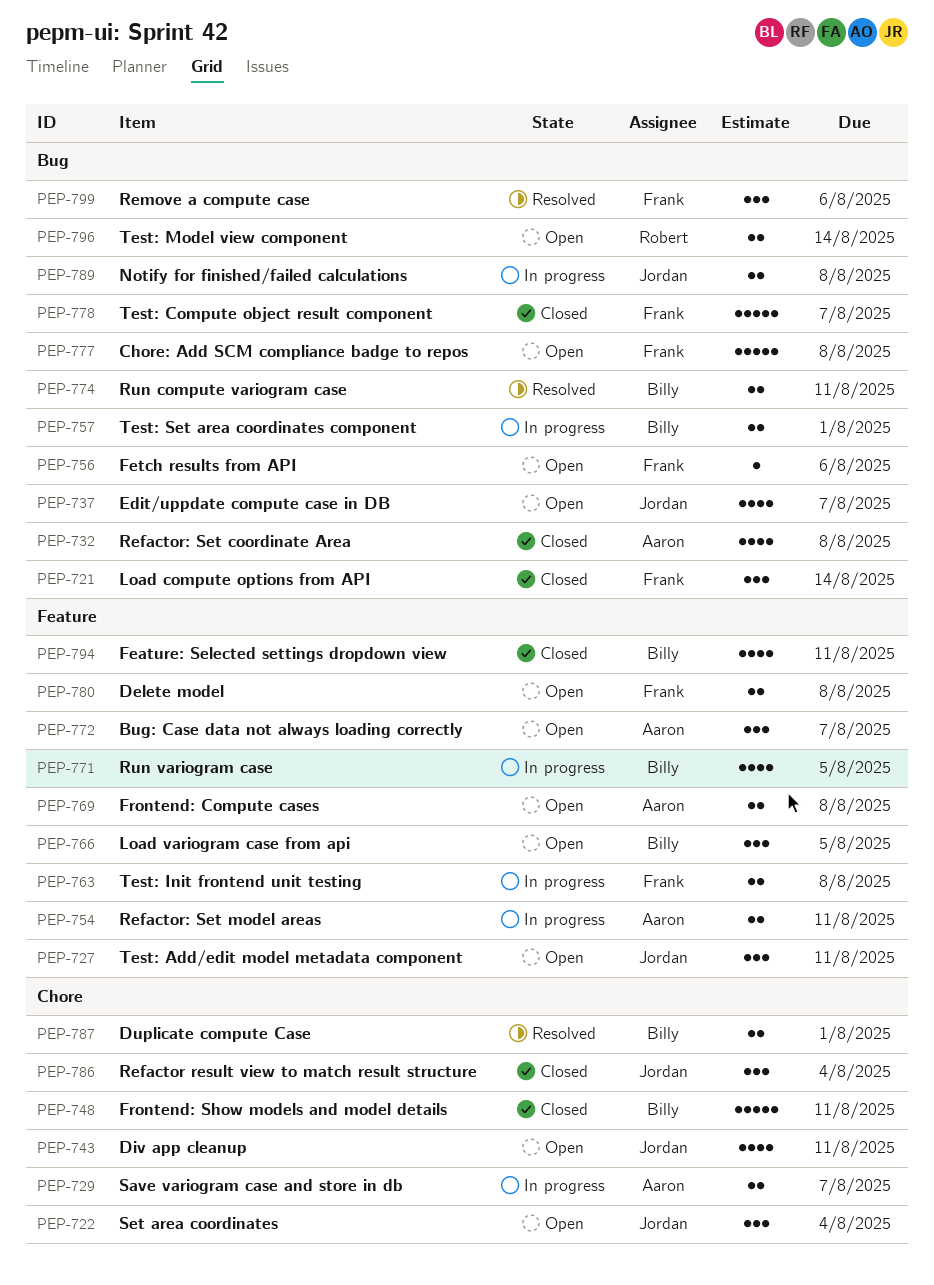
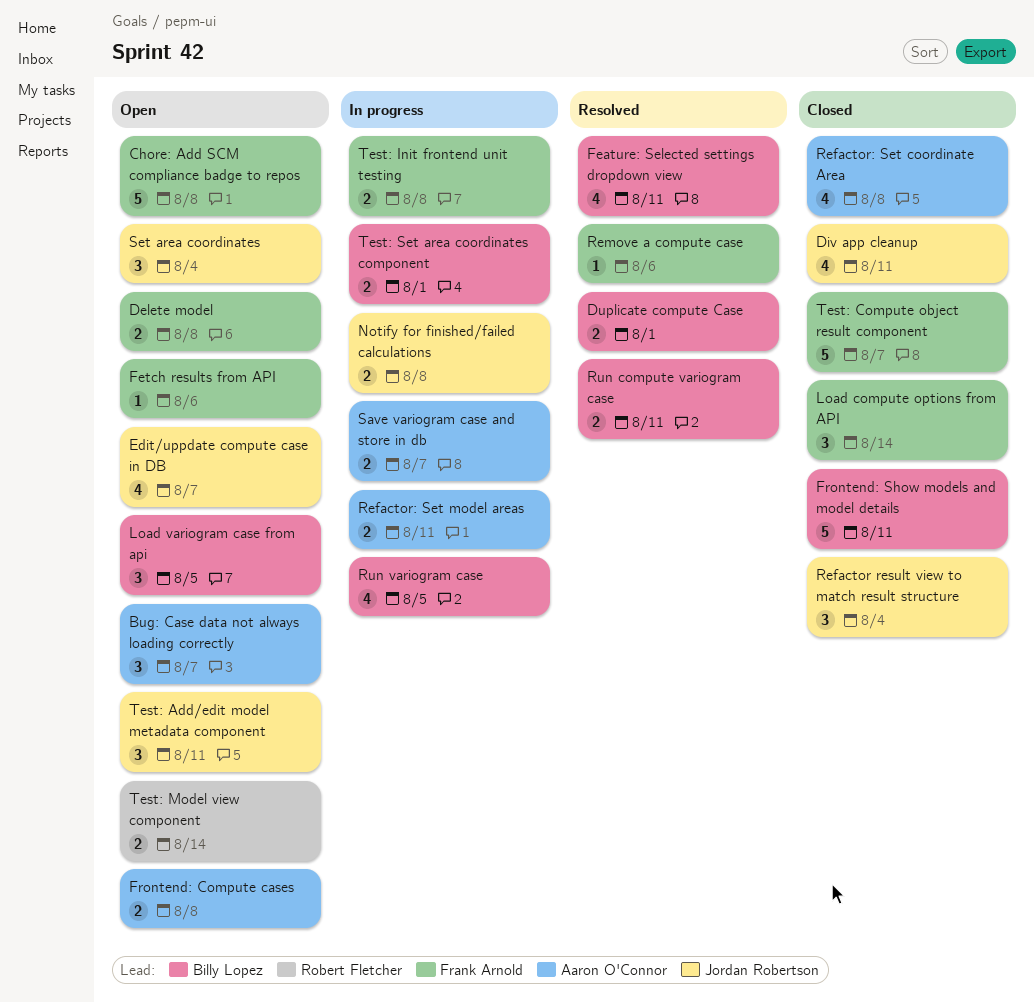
Div app cleanup, status: Open -> Closed
Feature: Selected settings dropdown view, status: Closed -> Resolved
Remove a compute case, estimate: 3 -> 1

